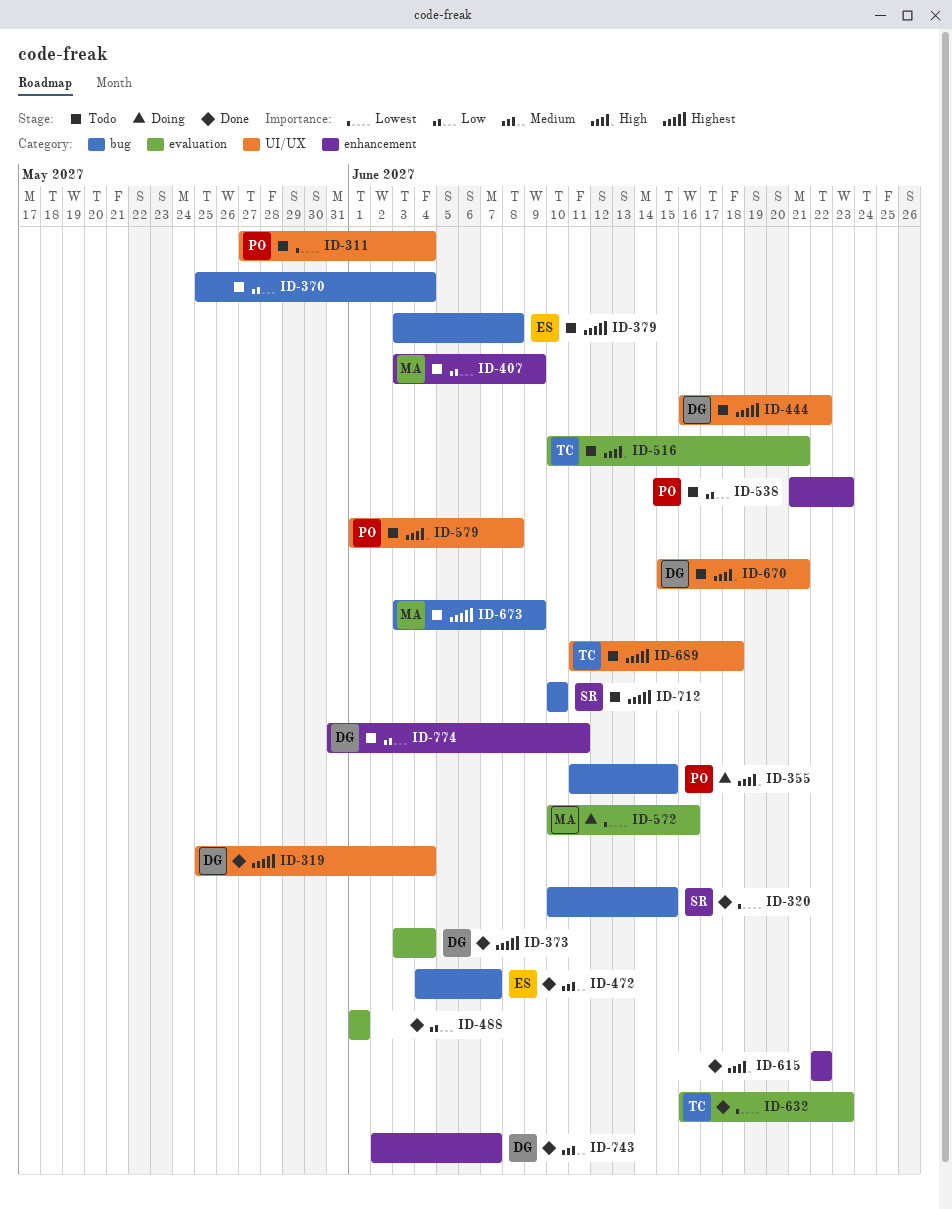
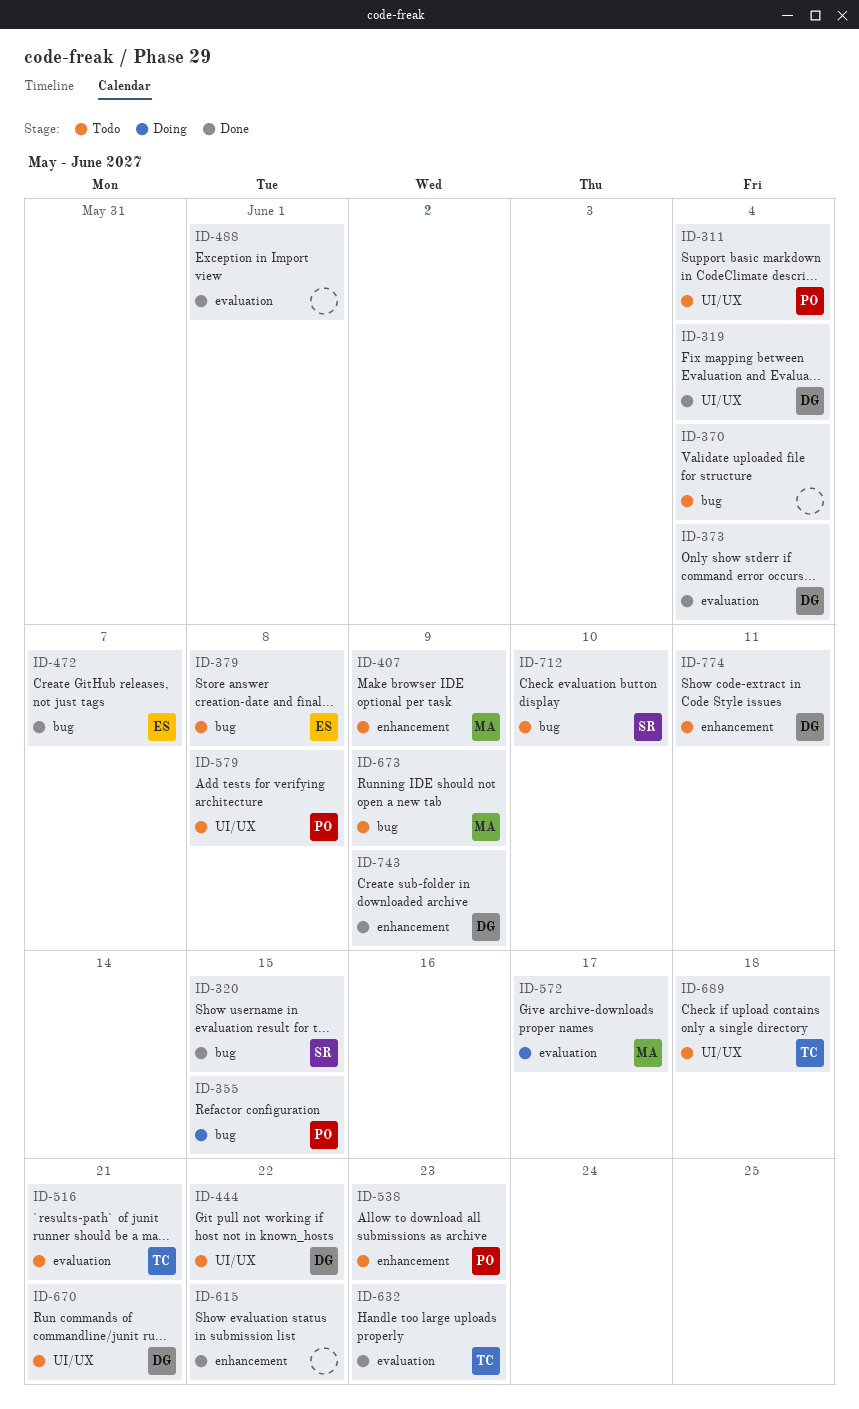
ID-572, due: Jun 16 -> Jun 17
ID-743, due: Jun 7 -> Jun 9

